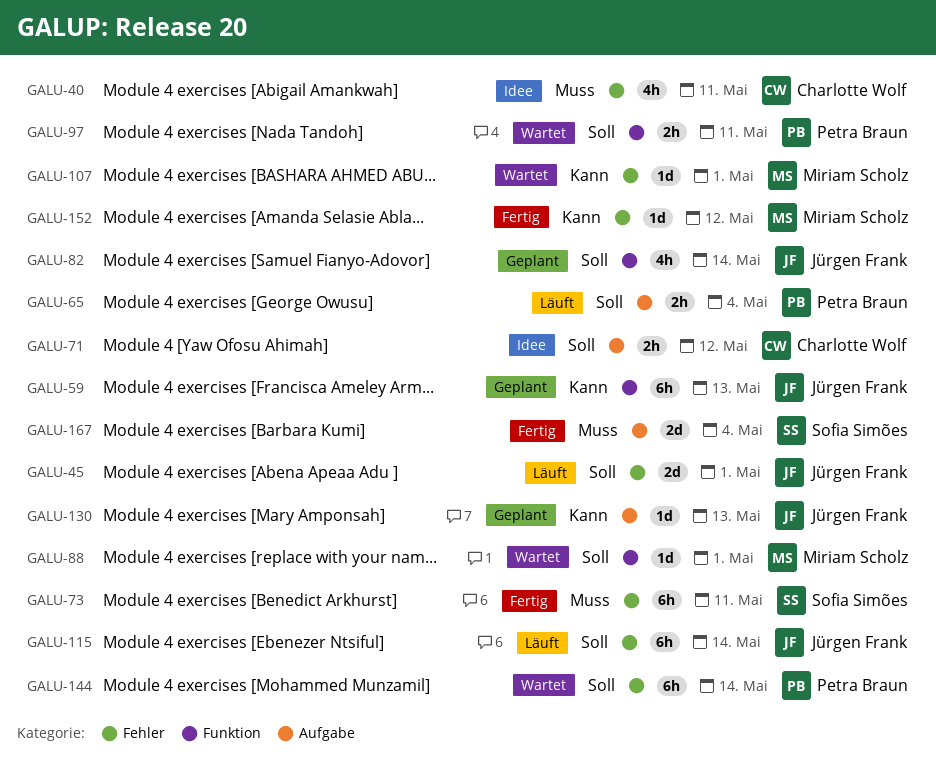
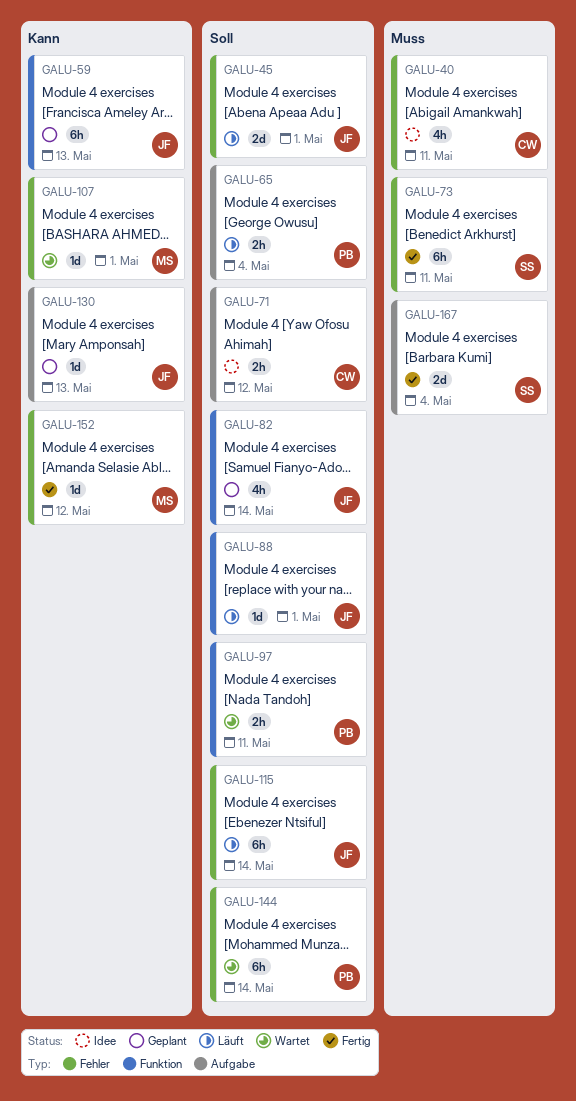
GALU-88, status: Wartet -> Läuft
GALU-88, owner: Miriam Scholz -> Jürgen Frank

